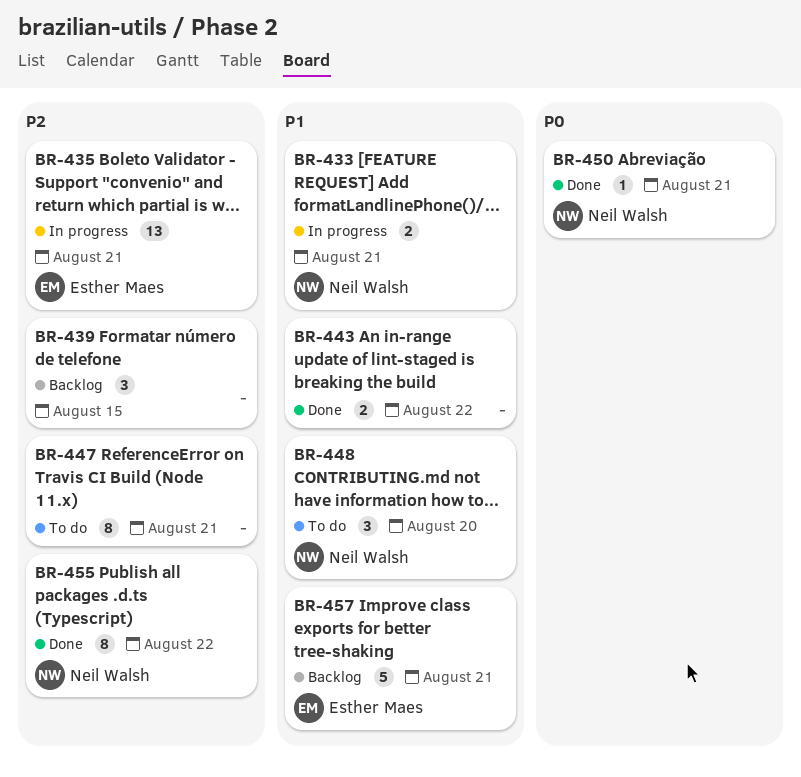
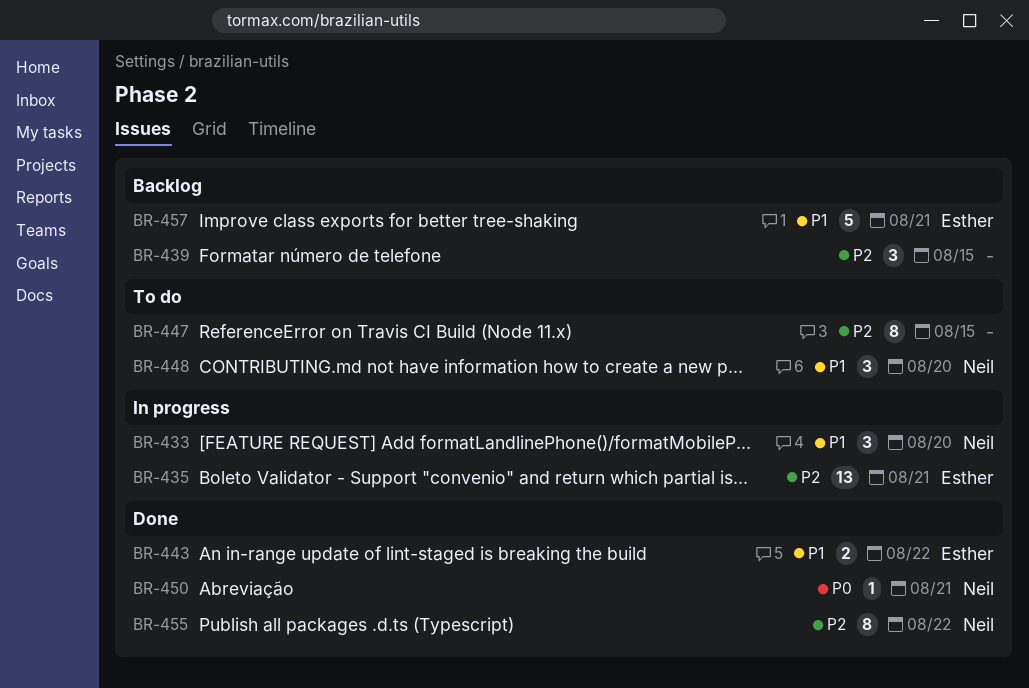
BR-433, estimate: 2 -> 3
BR-433, due: Aug 21 -> Aug 20
BR-443, owner: none -> Esther Maes
BR-447, due: Aug 21 -> Aug 15

